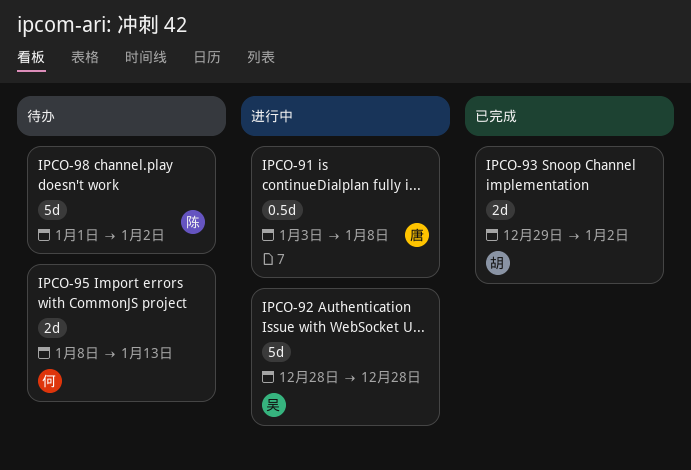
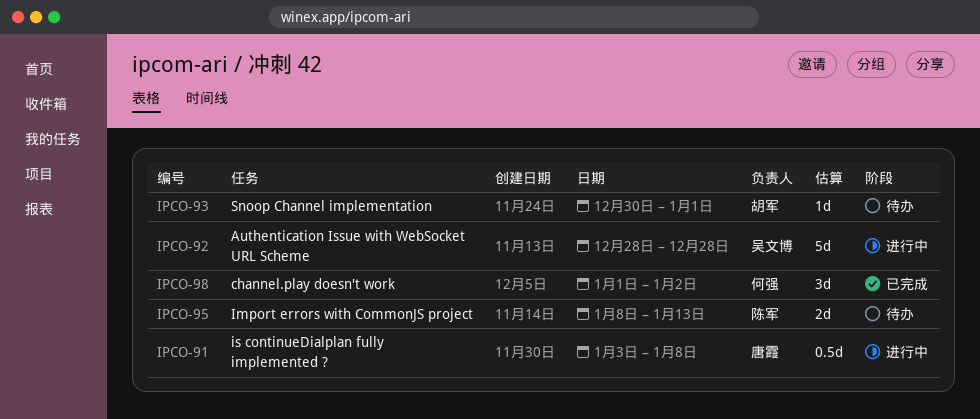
IPCO-93, status: 已完成 -> 待办
IPCO-93, estimate: 2d -> 1d
IPCO-93, start: Dec 29 -> Dec 30
IPCO-93, due: Jan 2 -> Jan 1
IPCO-95, owner: 何强 -> 陈军
IPCO-98, status: 待办 -> 已完成
IPCO-98, owner: 陈军 -> 何强
IPCO-98, estimate: 5d -> 3d

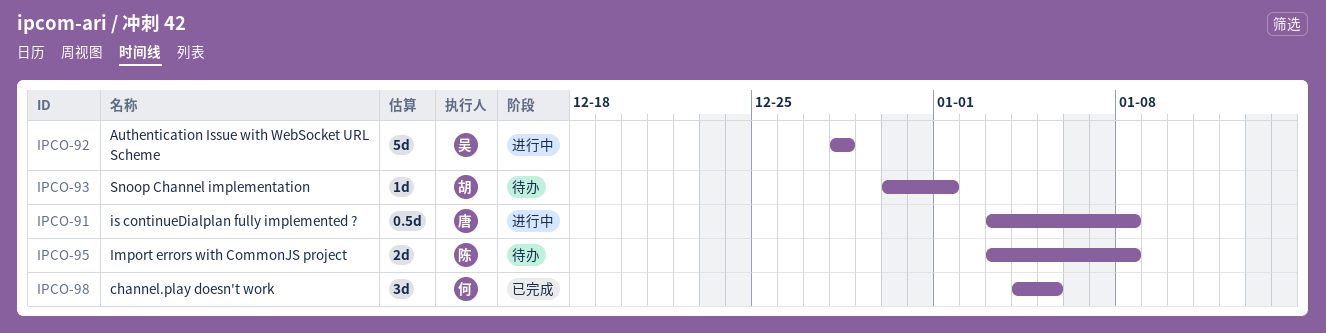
IPCO-95, start: Jan 8 -> Jan 3
IPCO-95, due: Jan 13 -> Jan 8
IPCO-98, start: Jan 1 -> Jan 4
IPCO-98, due: Jan 2 -> Jan 5

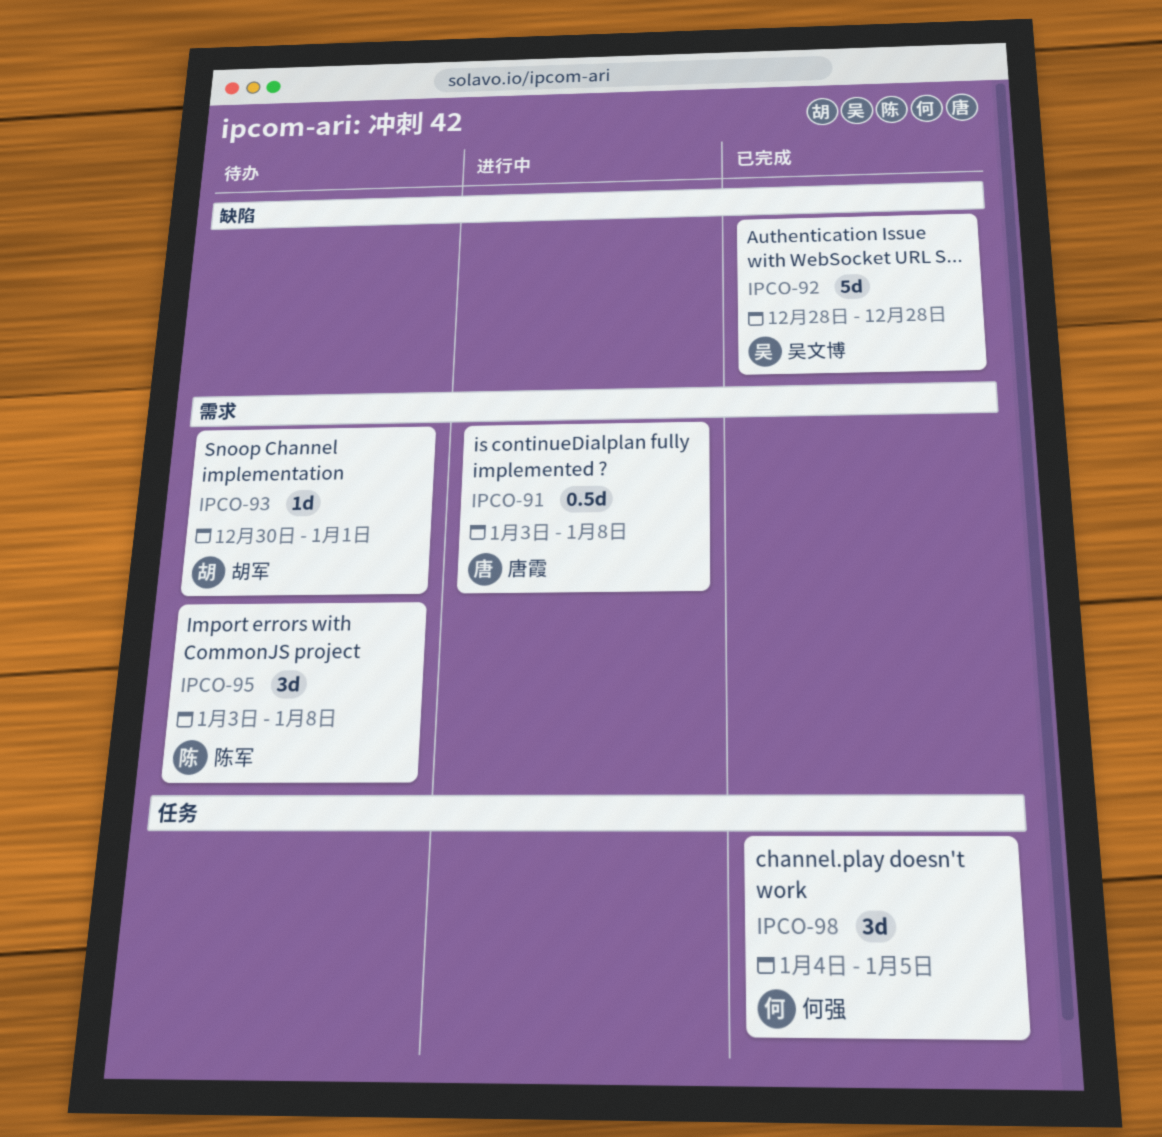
IPCO-92, status: 进行中 -> 已完成
IPCO-95, estimate: 2d -> 3d

